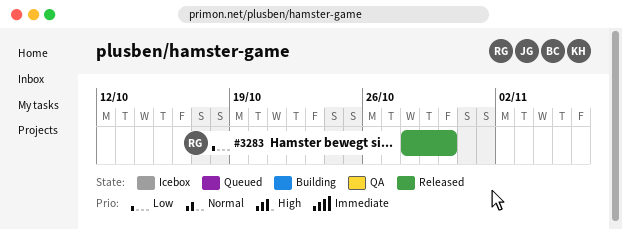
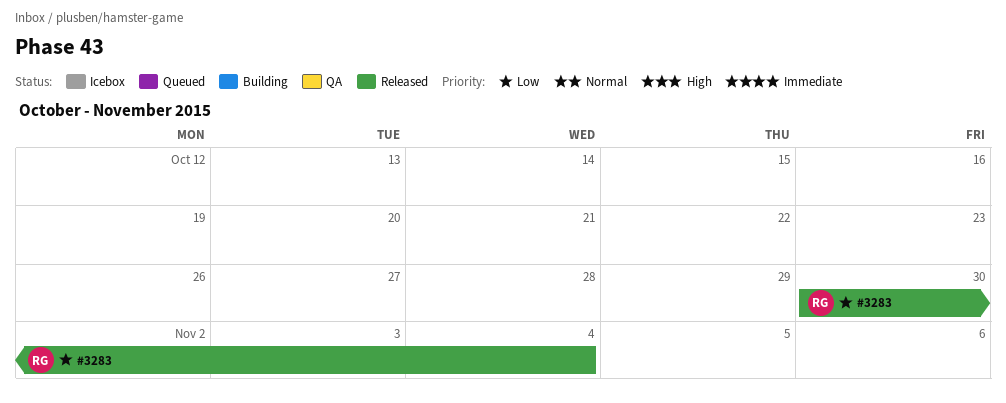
#3283, start: Oct 28 -> Oct 30
#3283, due: Oct 30 -> Nov 4

